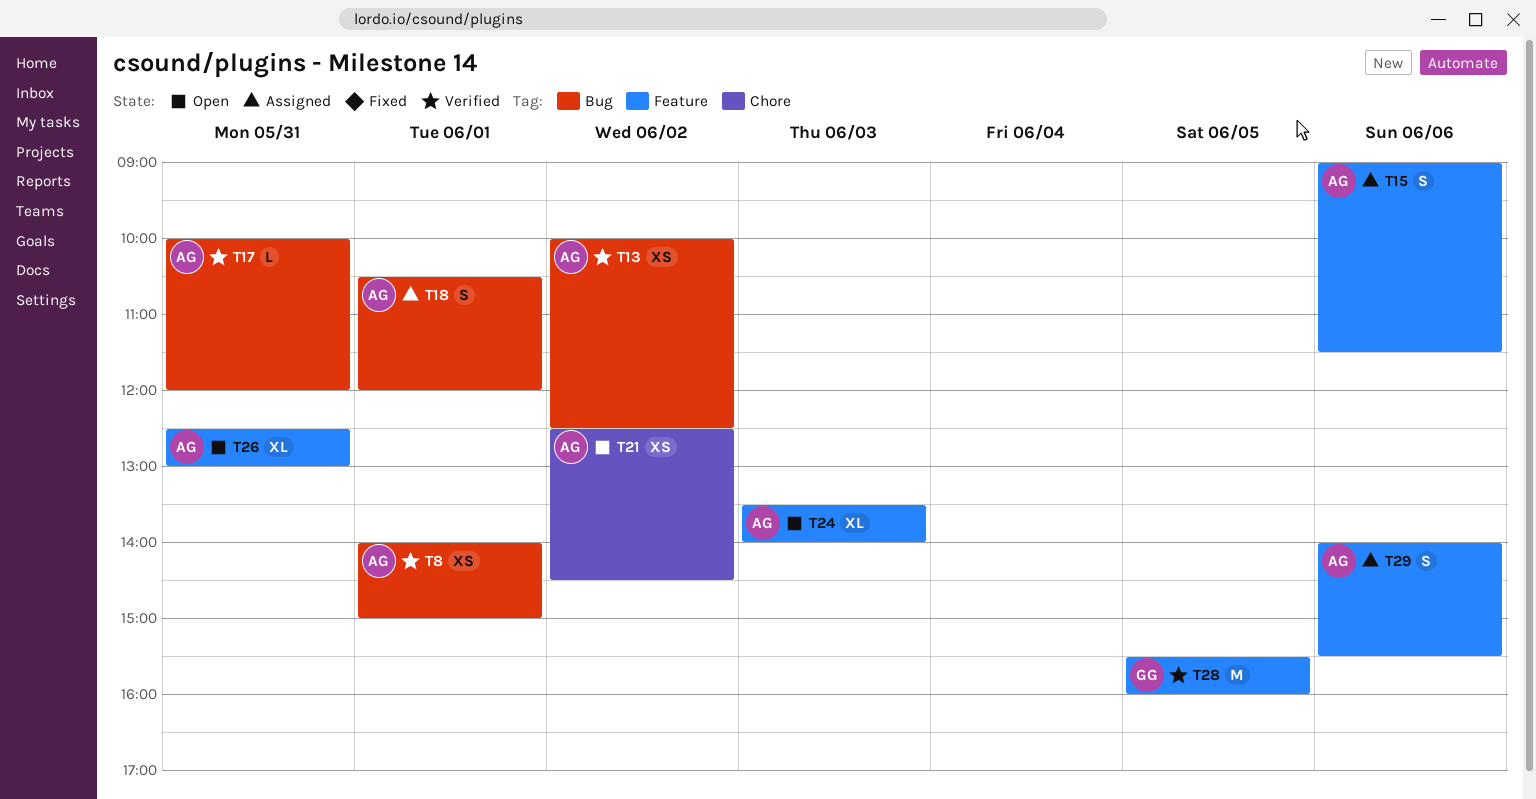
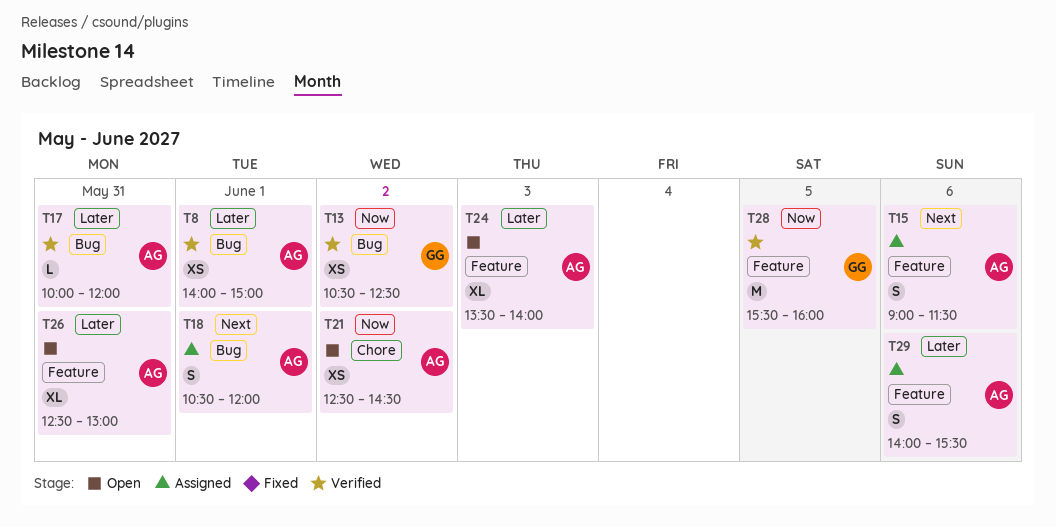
T13, owner: AG -> GG
T13, begins: 10:00 -> 10:30

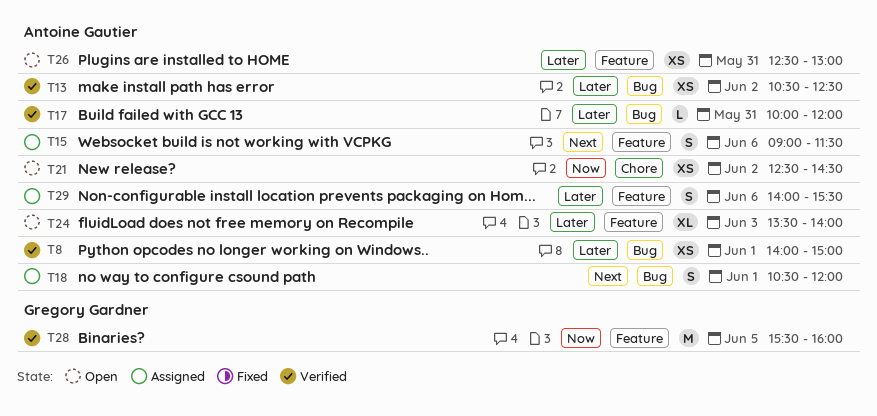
T13, owner: Gregory Gardner -> Antoine Gautier
T13, priority: Now -> Later
T26, estimate: XL -> XS

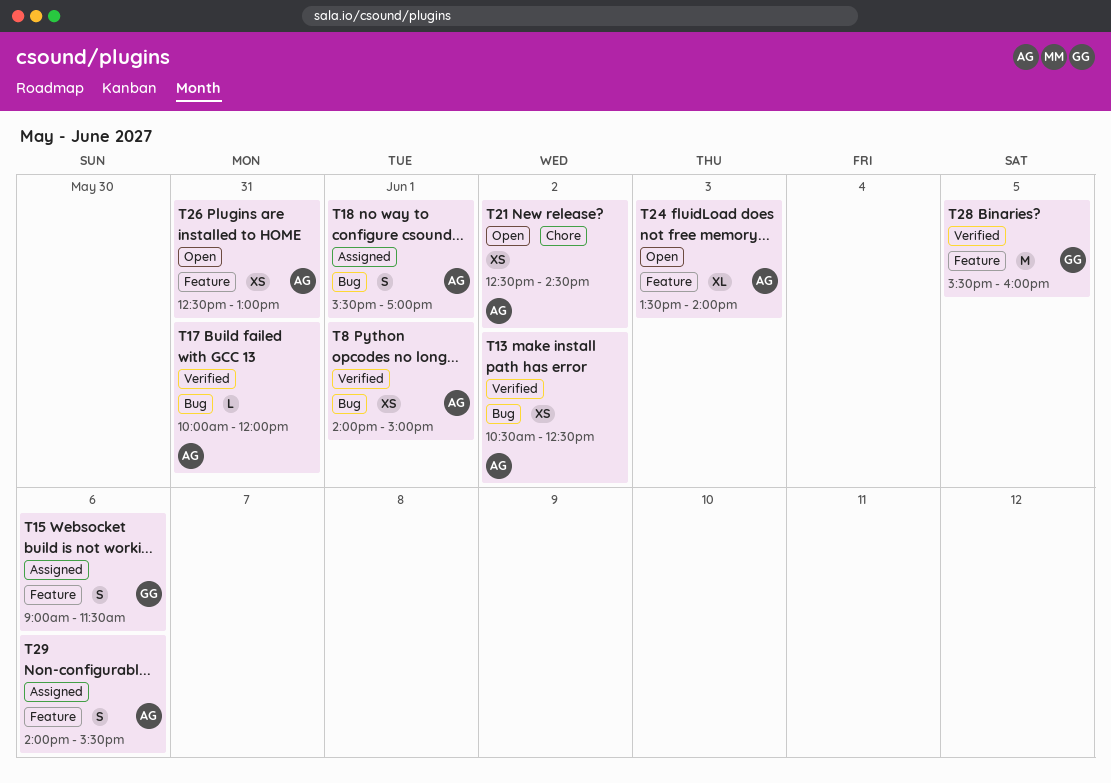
T15, owner: Antoine Gautier -> Gregory Gardner
T18, begins: 10:30 -> 15:30
T18, ends: 12:00 -> 17:00

